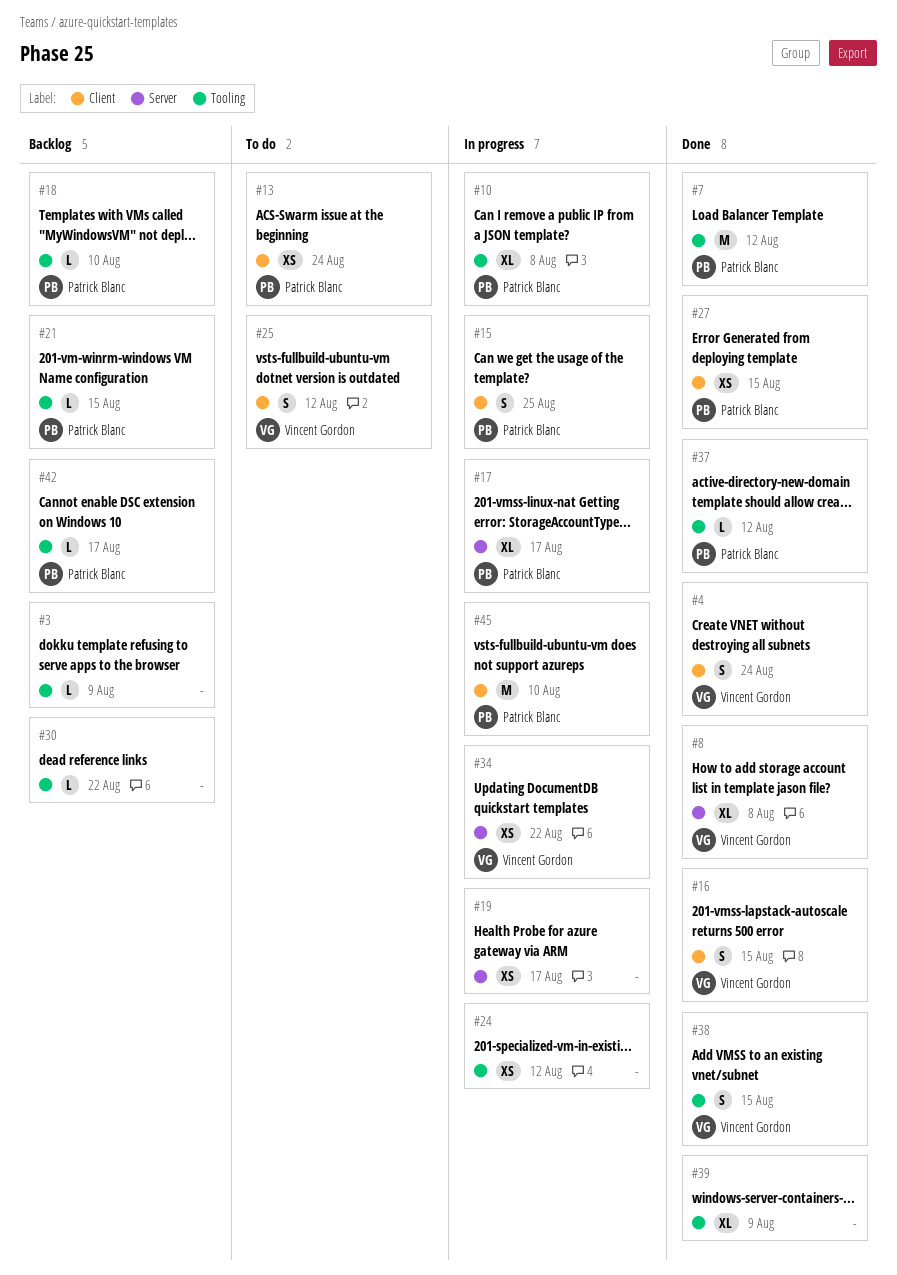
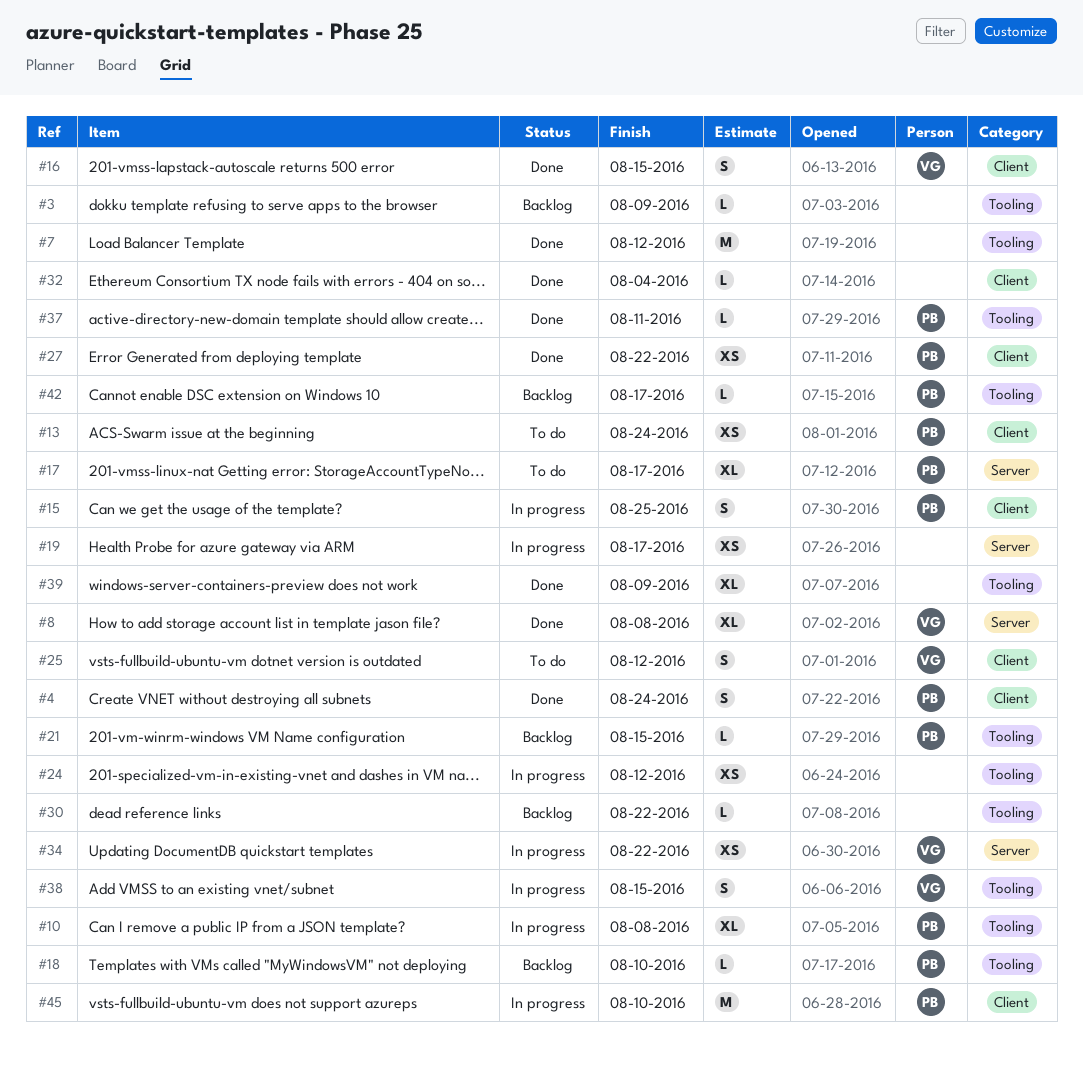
#4, owner: Vincent Gordon -> Patrick Blanc
#7, owner: Patrick Blanc -> none
#17, status: In progress -> To do
#27, due: Aug 15 -> Aug 22
#32: none -> present
#37, due: Aug 12 -> Aug 11
#38, status: Done -> In progress

